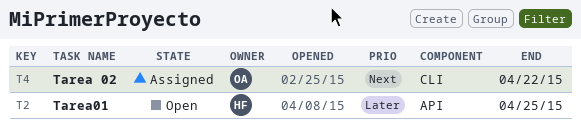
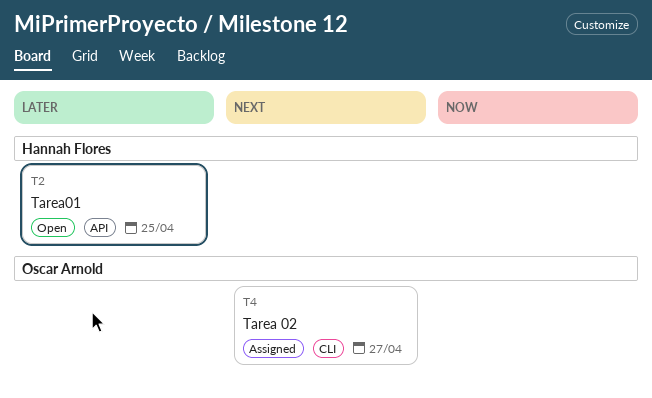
T4, due: Apr 22 -> Apr 27

